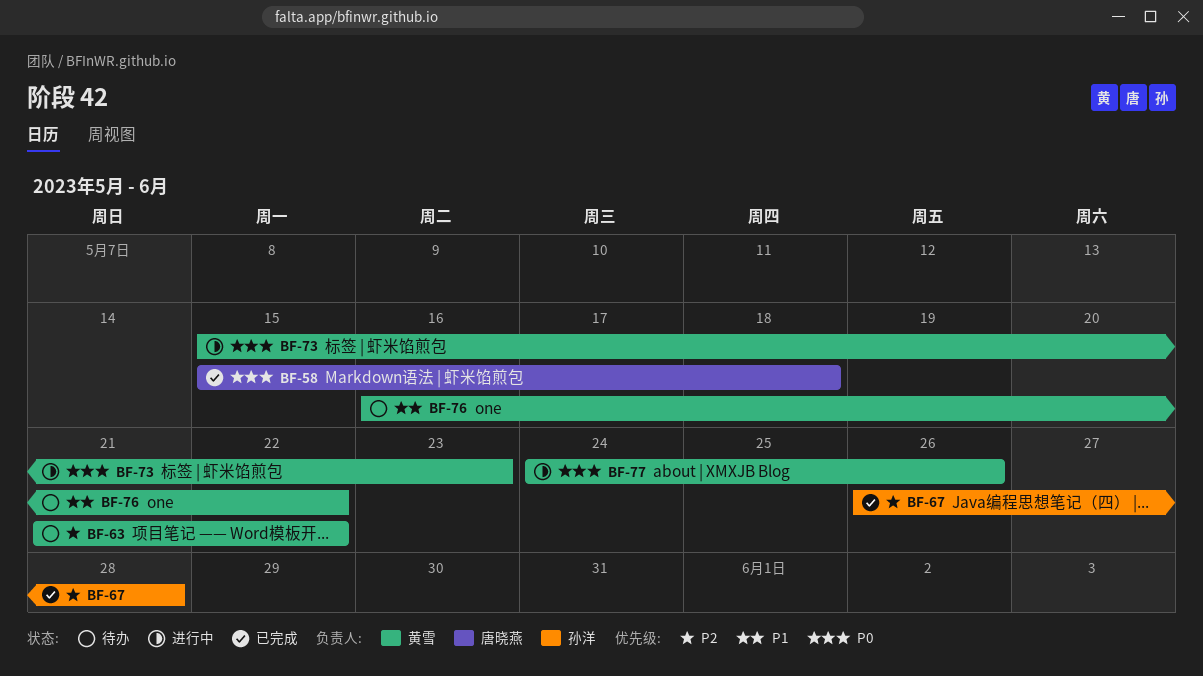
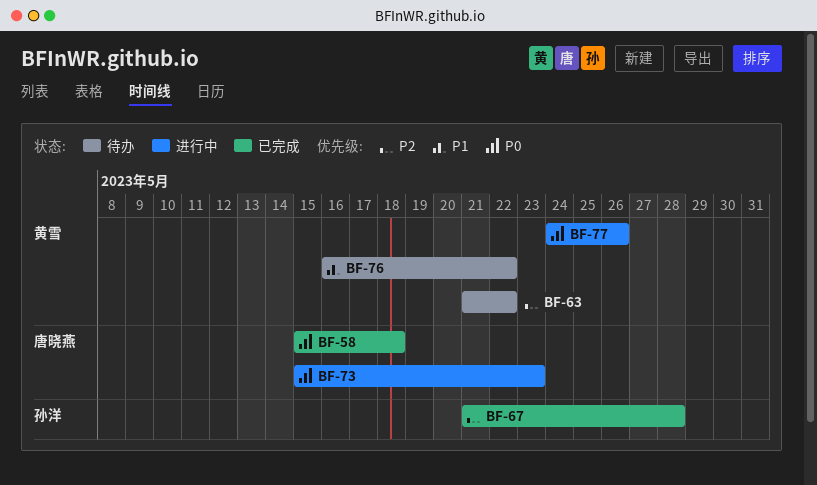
BF-67, start: May 26 -> May 21
BF-73, owner: 黄雪 -> 唐晓燕

